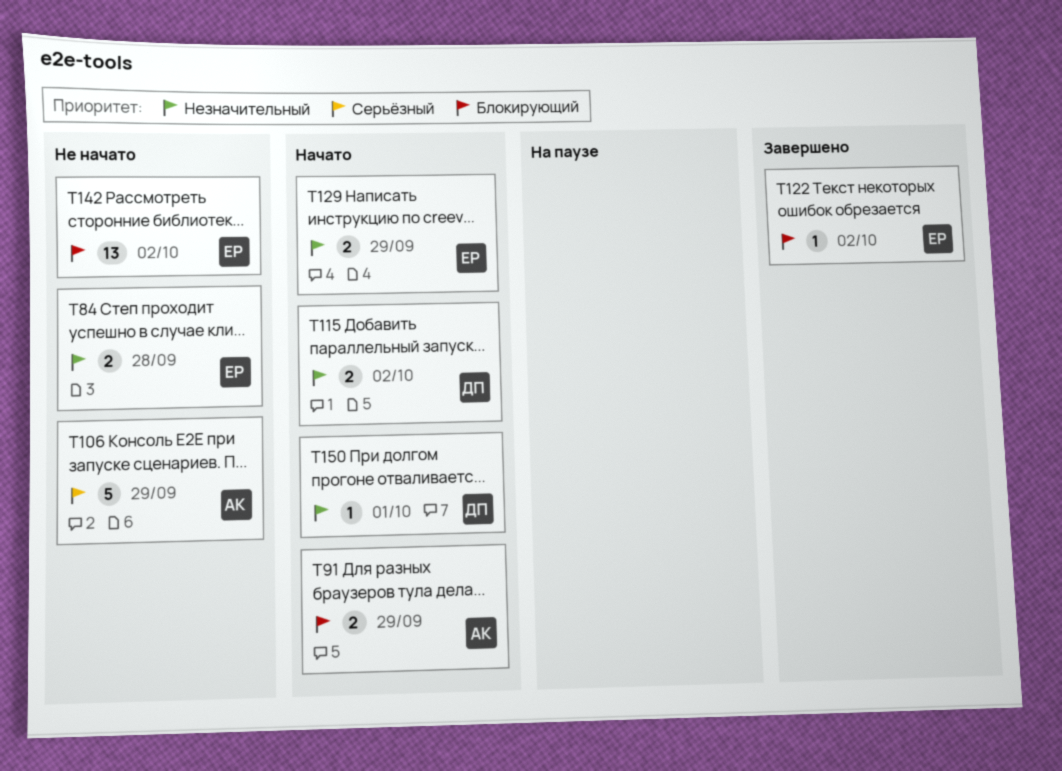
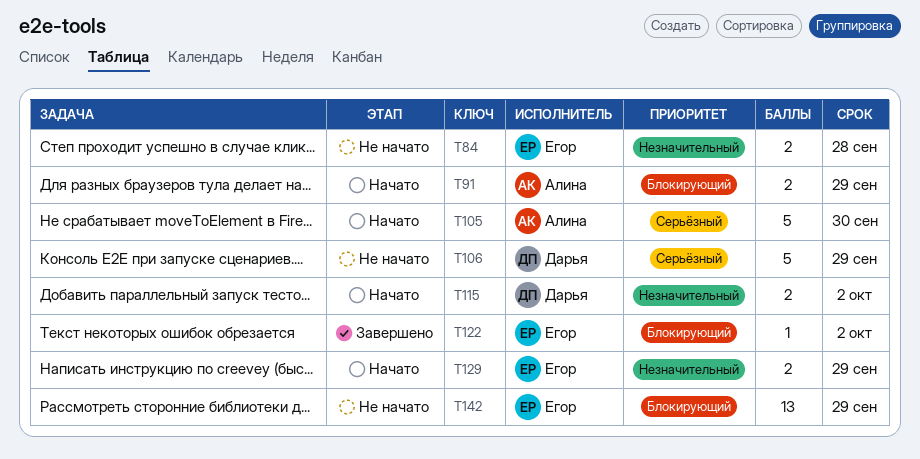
T105: none -> present
T106, owner: Алина -> Дарья
T142, due: Oct 2 -> Sep 29
T150: present -> none

